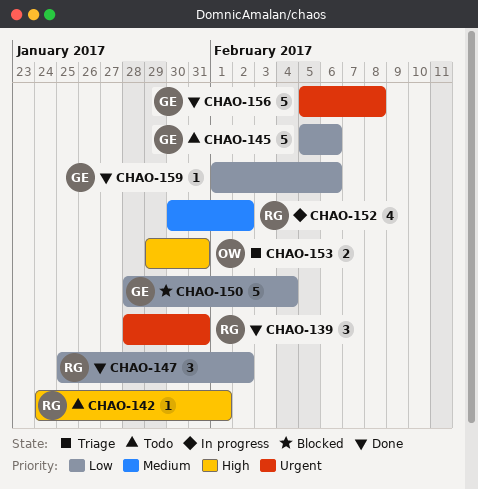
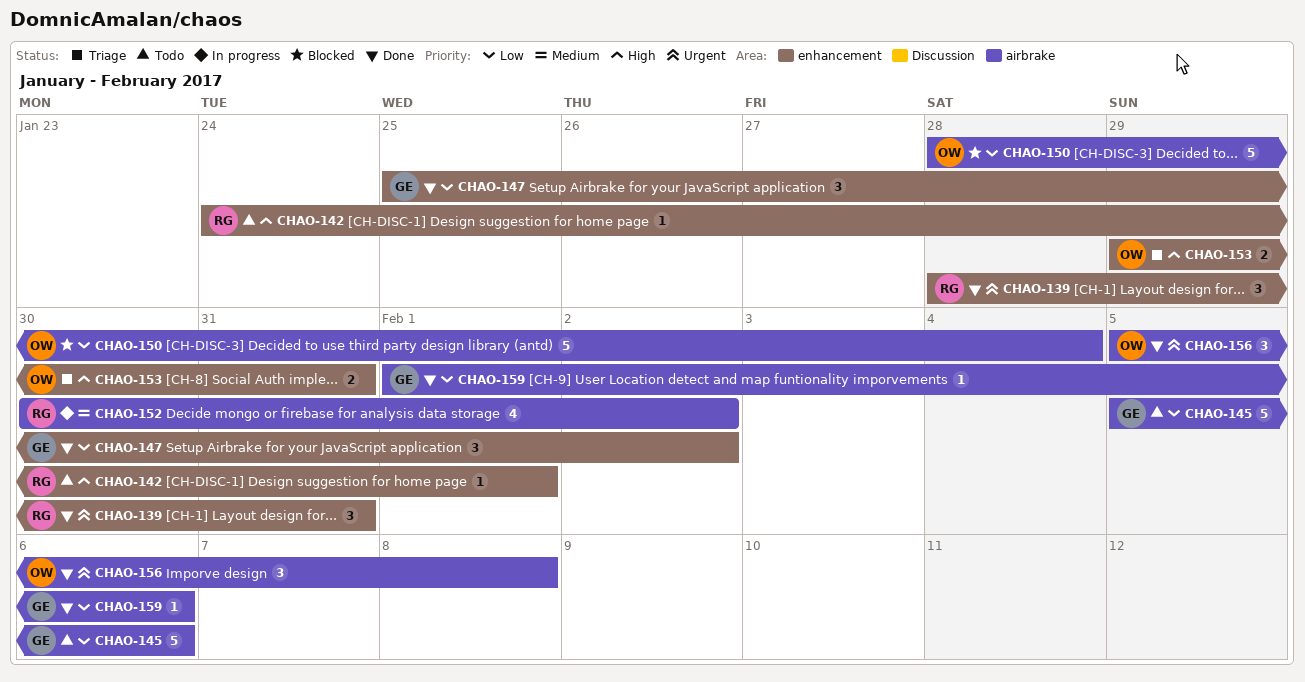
CHAO-147, owner: RG -> GE
CHAO-150, owner: GE -> OW
CHAO-156, owner: GE -> OW
CHAO-156, estimate: 5 -> 3

